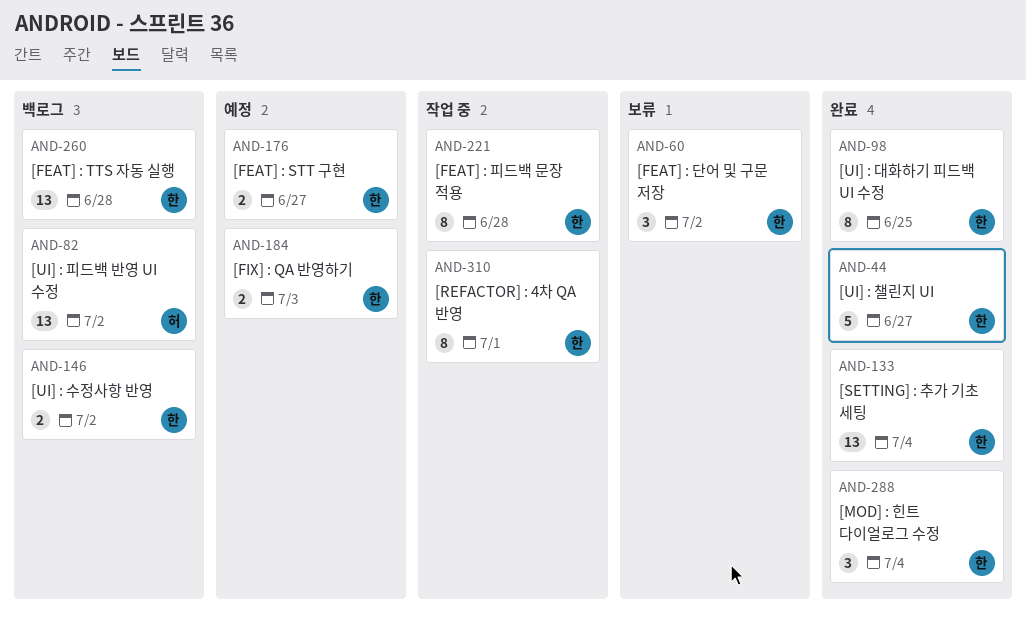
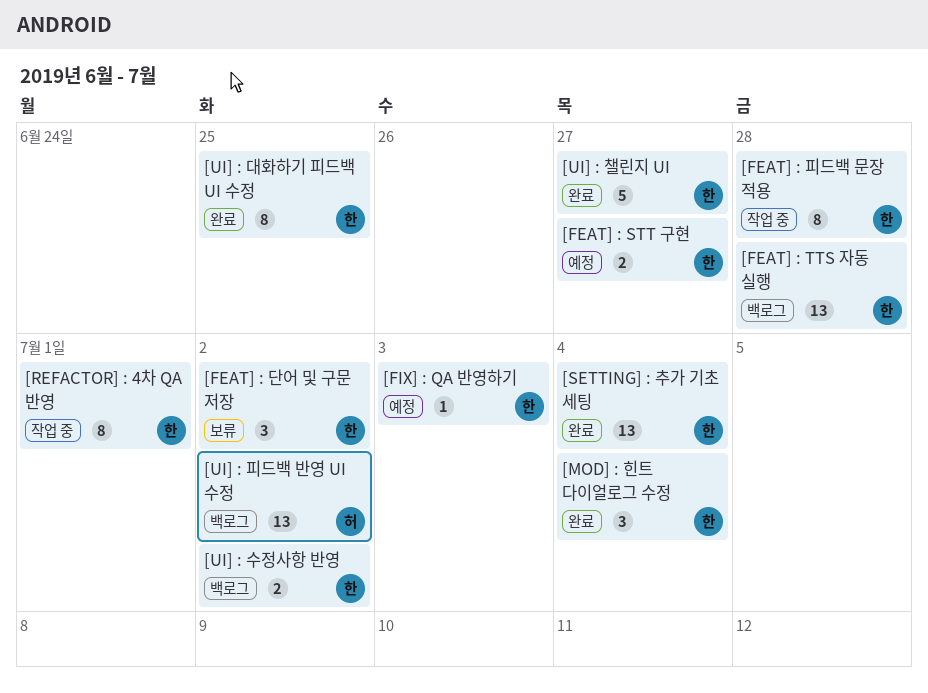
[FIX] : QA 반영하기, estimate: 2 -> 1

